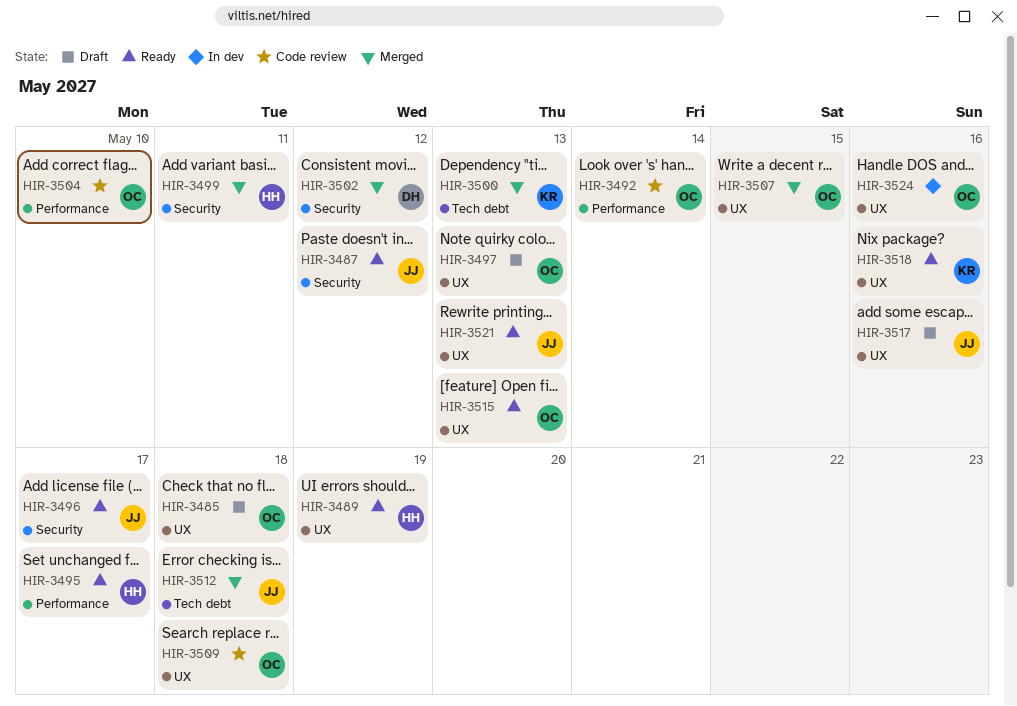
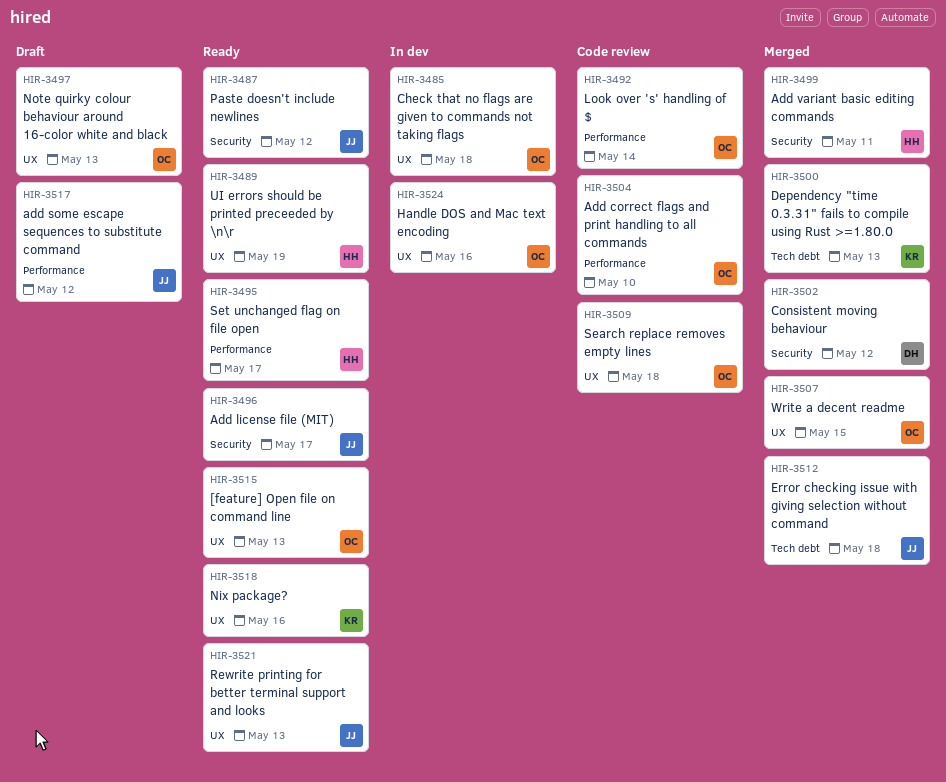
HIR-3485, status: Draft -> In dev
HIR-3517, label: UX -> Performance
HIR-3517, due: May 16 -> May 12

